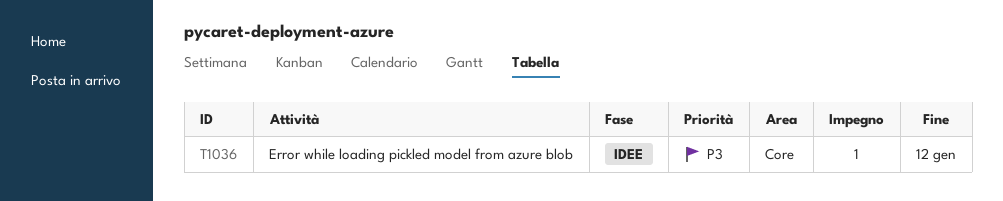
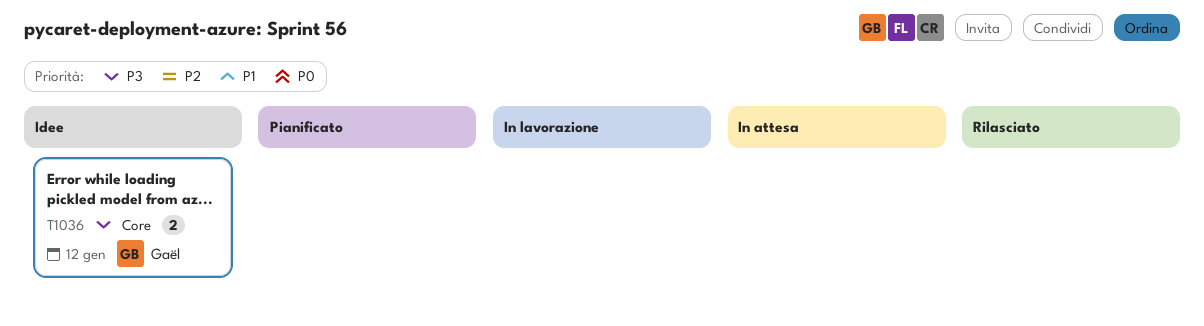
T1036, estimate: 1 -> 2

